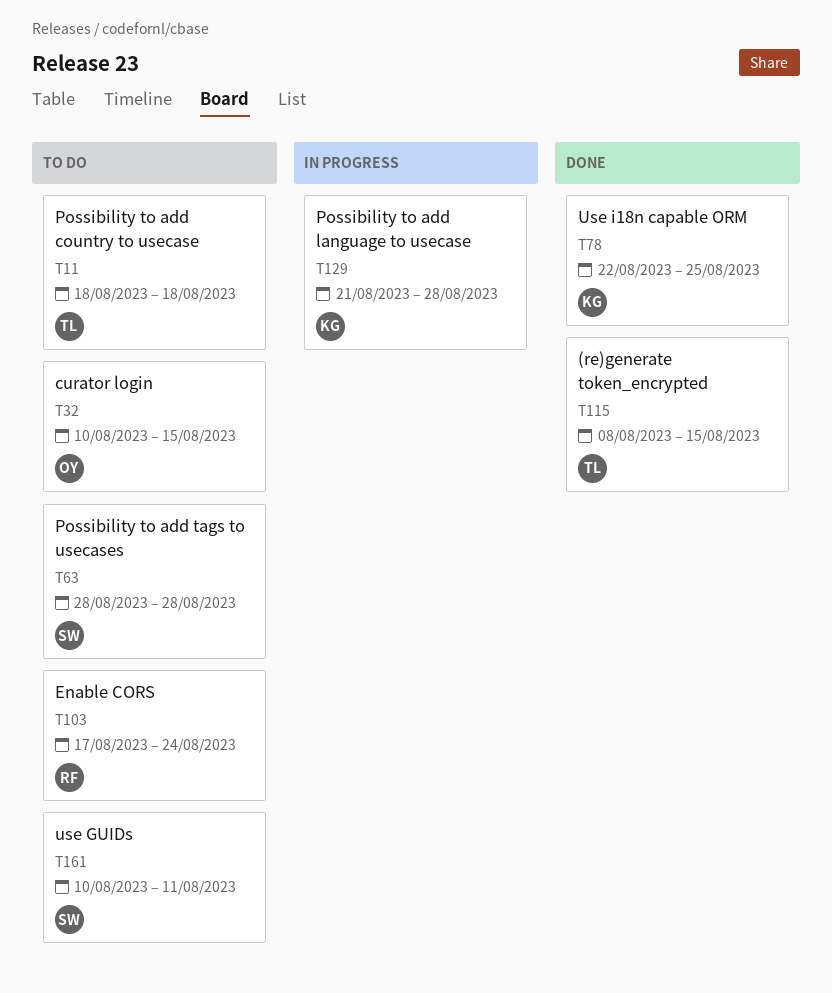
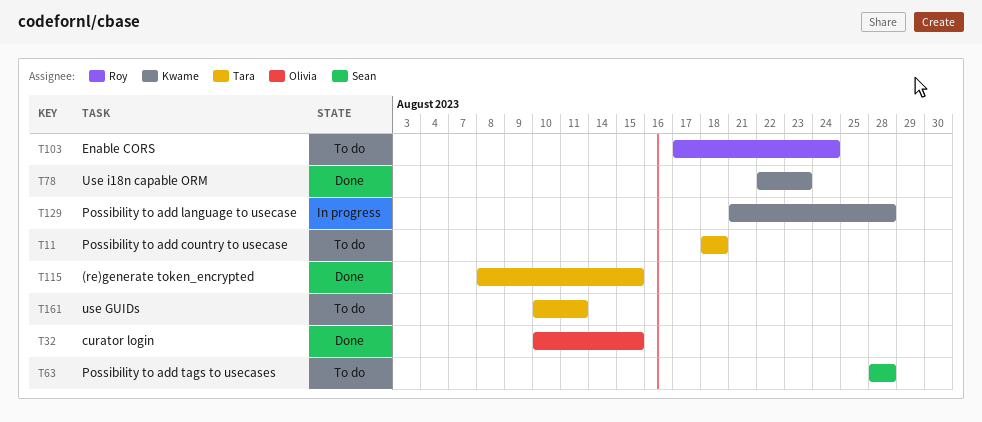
T32, status: To do -> Done
T78, due: Aug 25 -> Aug 23
T161, owner: Sean -> Tara

